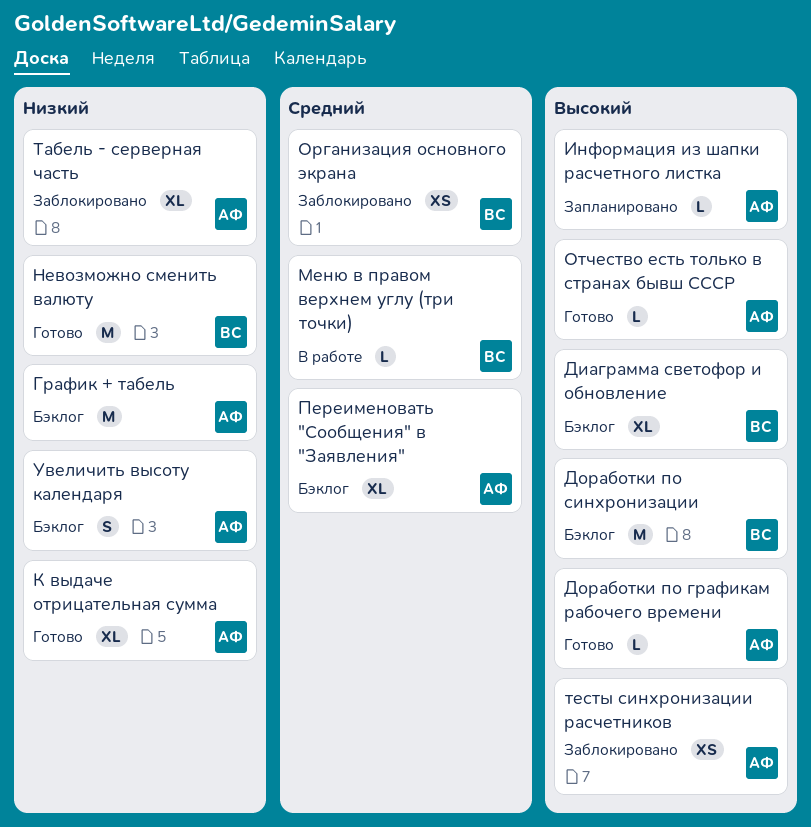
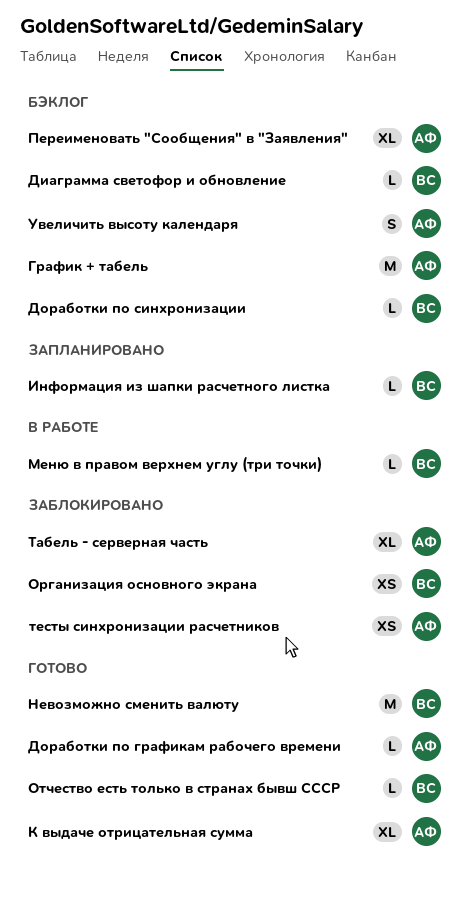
Диаграмма светофор и обновление, estimate: XL -> L
Доработки по синхронизации, estimate: M -> L
Информация из шапки расчетного листка, owner: АФ -> ВС
Отчество есть только в странах бывш СССР, owner: АФ -> ВС

